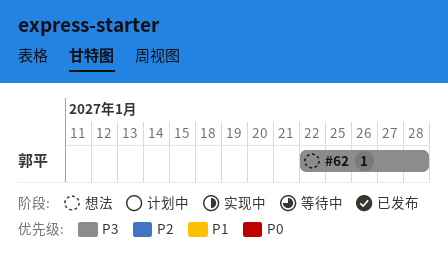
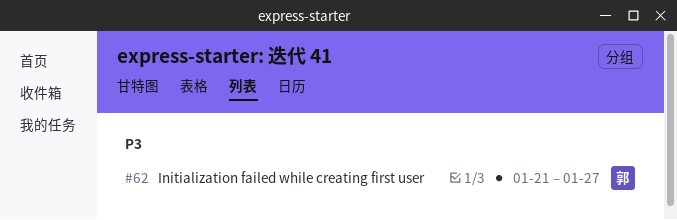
#62, start: Jan 22 -> Jan 21
#62, due: Jan 28 -> Jan 27

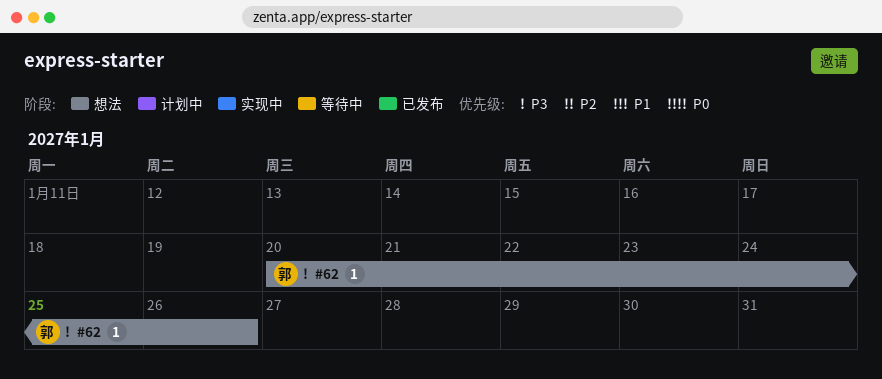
#62, start: Jan 21 -> Jan 20
#62, due: Jan 27 -> Jan 26

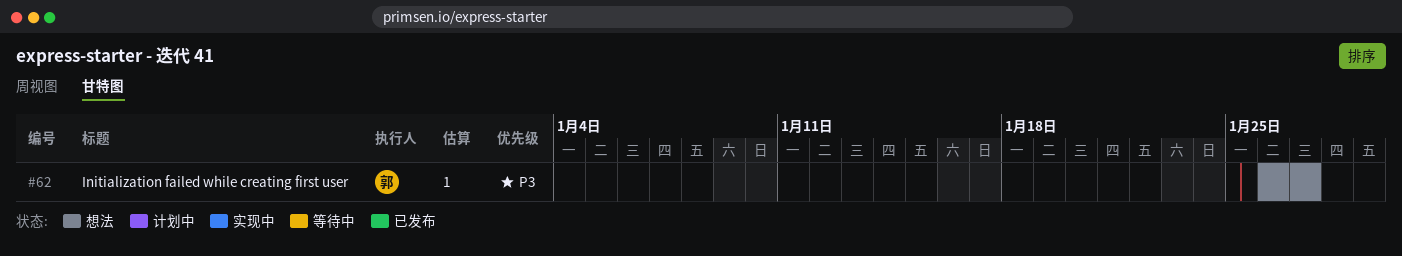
#62, start: Jan 20 -> Jan 26
#62, due: Jan 26 -> Jan 27

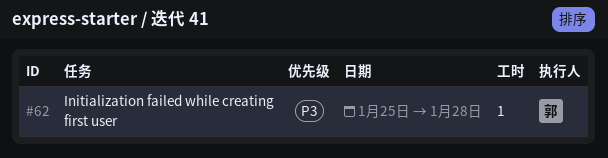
#62, start: Jan 26 -> Jan 25
#62, due: Jan 27 -> Jan 28

